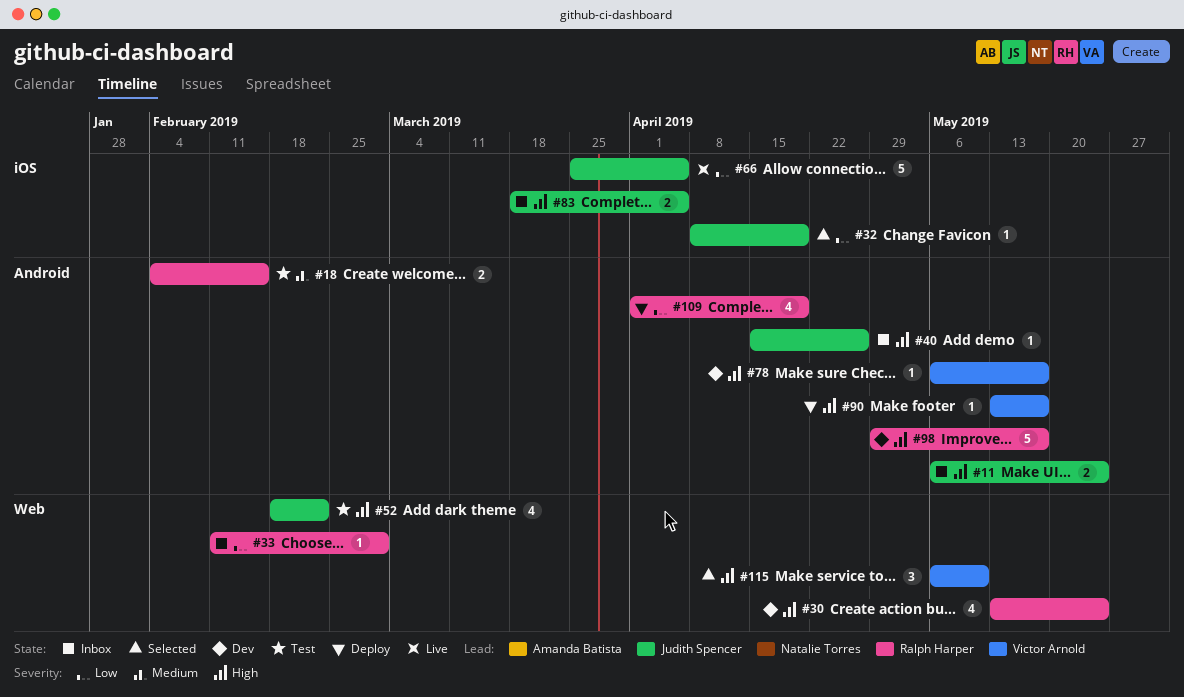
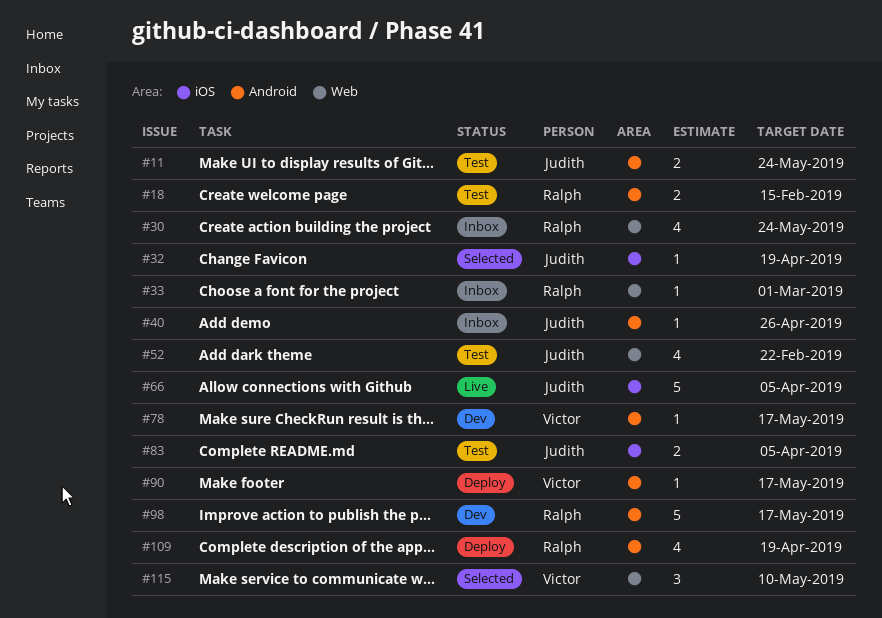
#11, status: Inbox -> Test
#30, status: Dev -> Inbox
#83, status: Inbox -> Test

